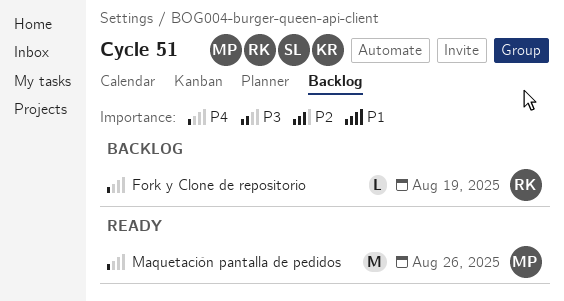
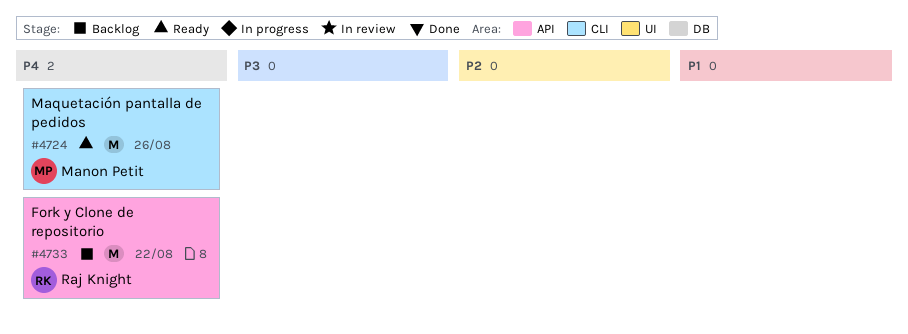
Fork y Clone de repositorio, estimate: L -> M
Fork y Clone de repositorio, due: Aug 19 -> Aug 22

